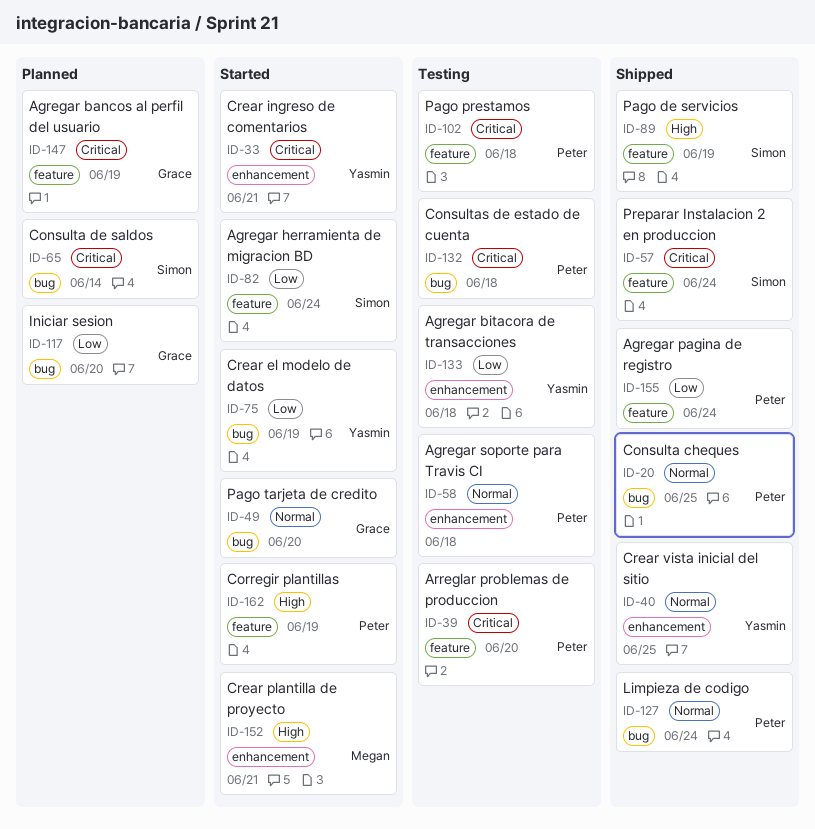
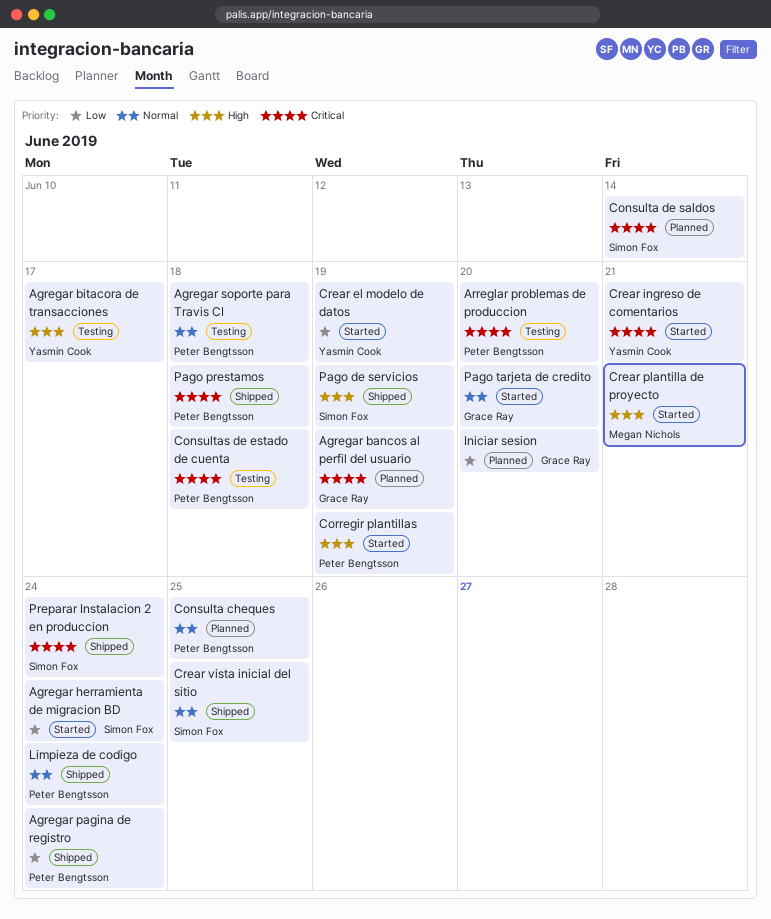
Agregar bitacora de transacciones, priority: Low -> High
Agregar bitacora de transacciones, due: Jun 18 -> Jun 17
Consulta cheques, status: Shipped -> Planned
Crear vista inicial del sitio, owner: Yasmin Cook -> Simon Fox
Pago prestamos, status: Testing -> Shipped

